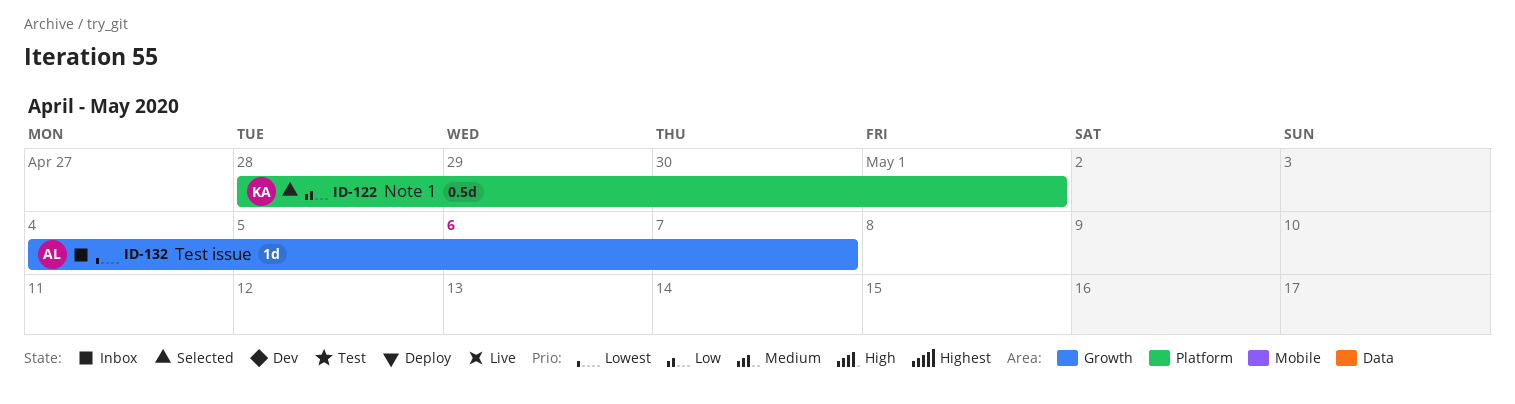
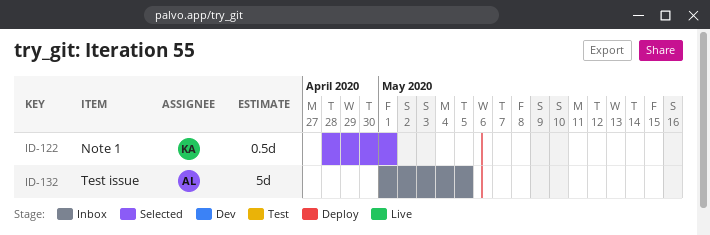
ID-132, estimate: 1d -> 5d
ID-132, start: May 4 -> May 1
ID-132, due: May 7 -> May 5

